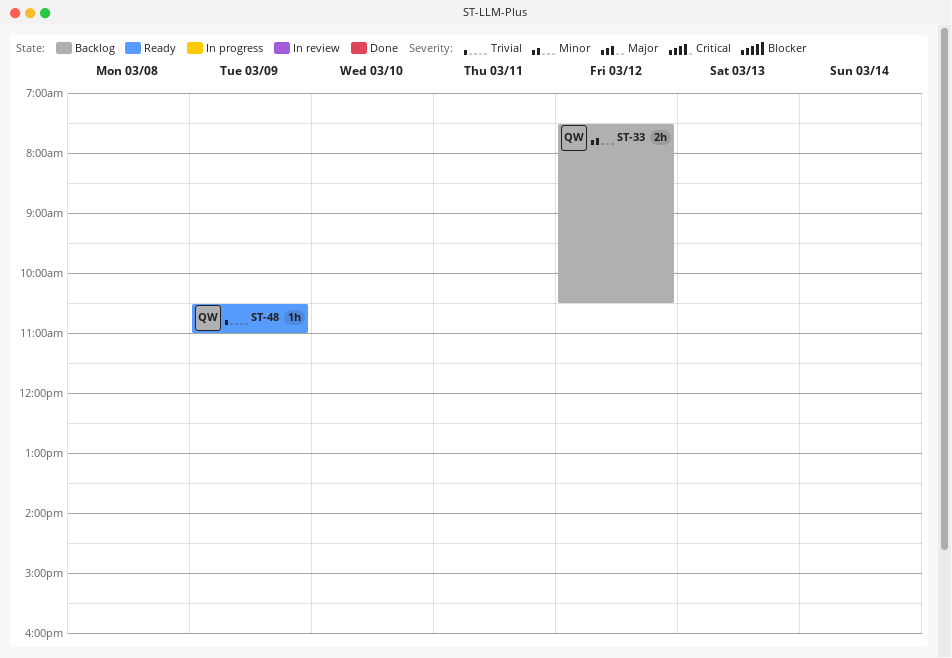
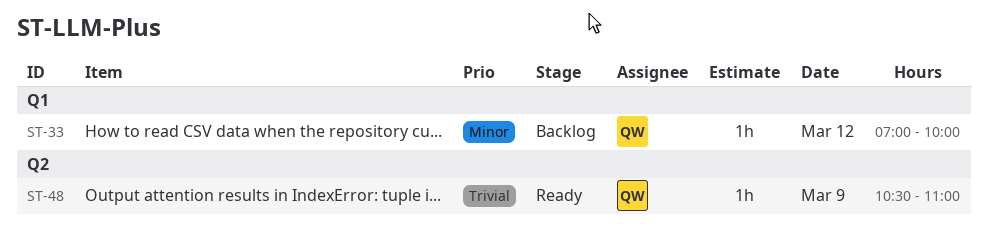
ST-33, estimate: 2h -> 1h
ST-33, begins: 07:30 -> 07:00
ST-33, ends: 10:30 -> 10:00

